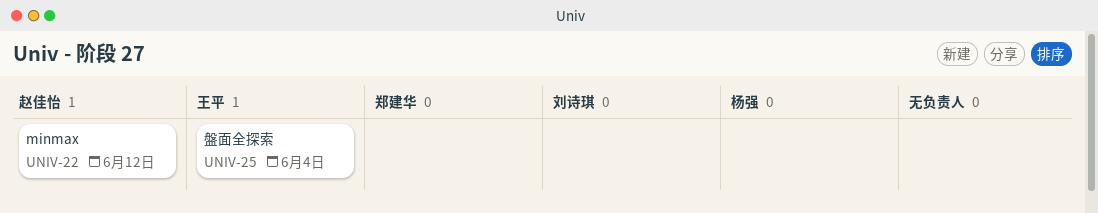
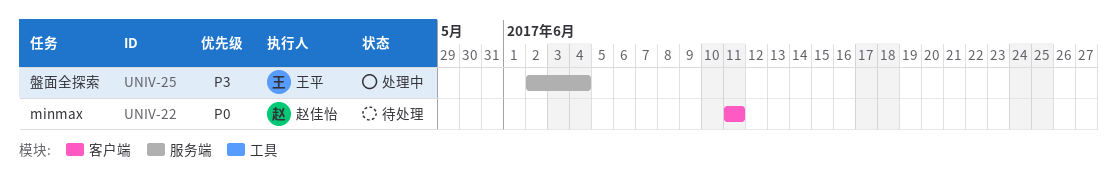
UNIV-22, due: Jun 12 -> Jun 11

